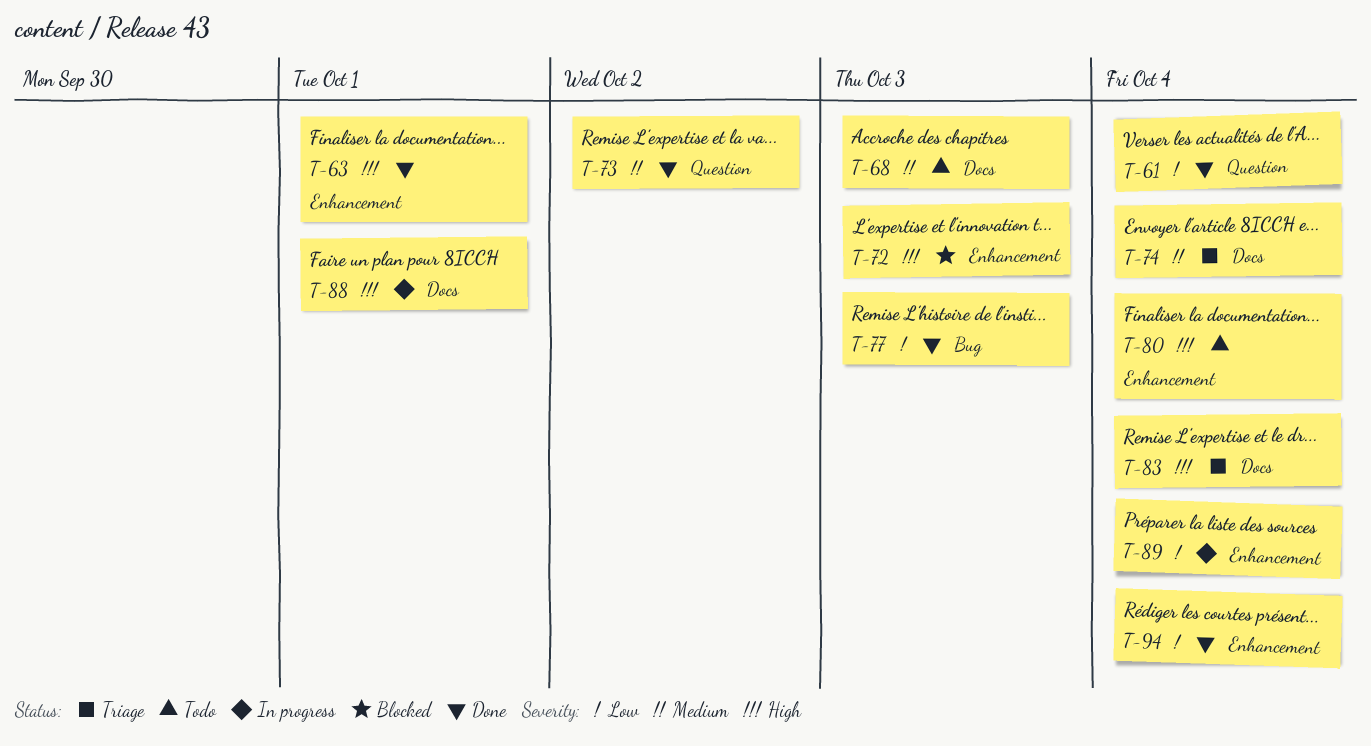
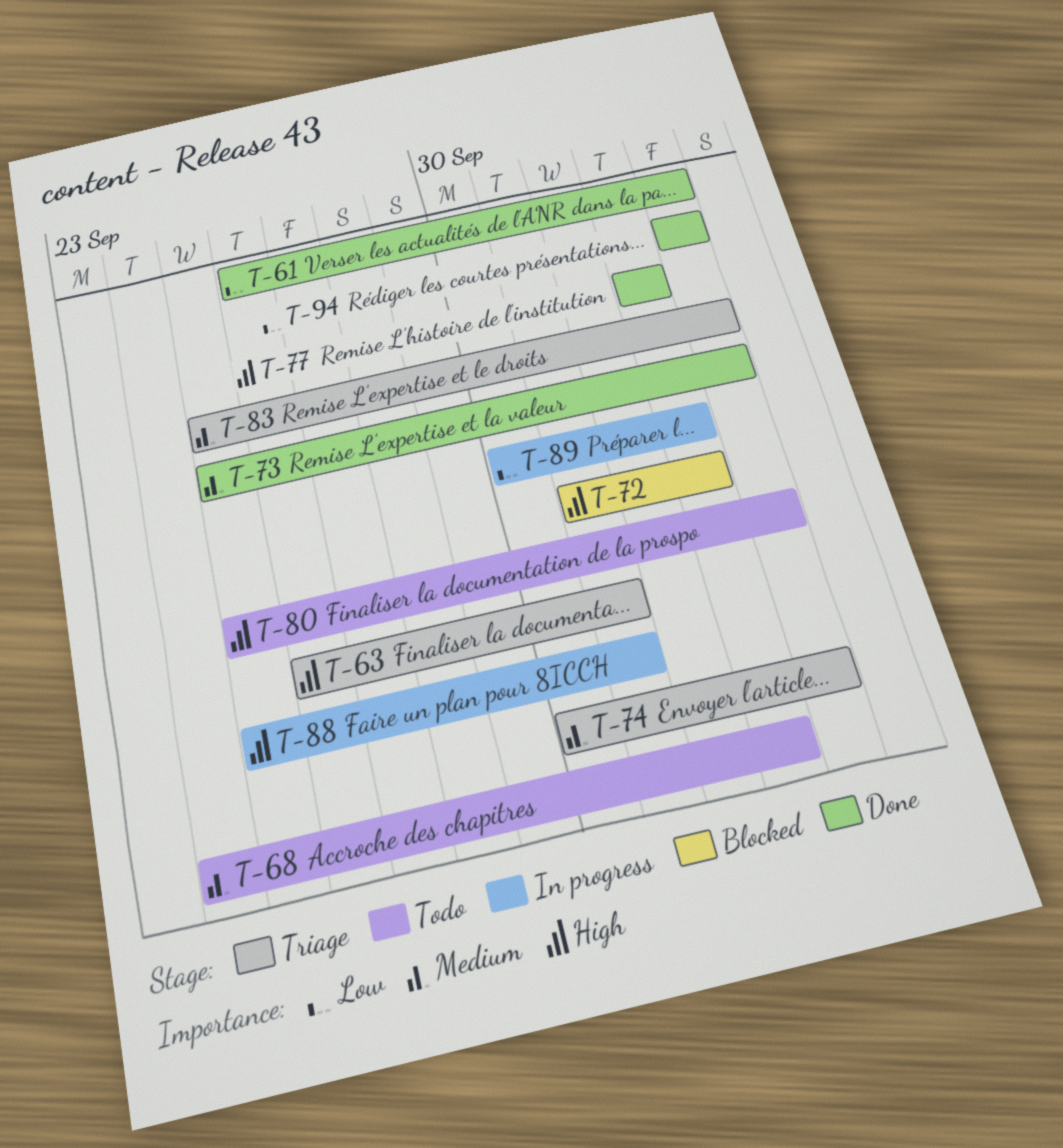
T-63, status: Done -> Triage
T-73, due: Oct 2 -> Oct 4
T-77, priority: Low -> High
T-83, priority: High -> Medium
T-89, due: Oct 4 -> Oct 3

